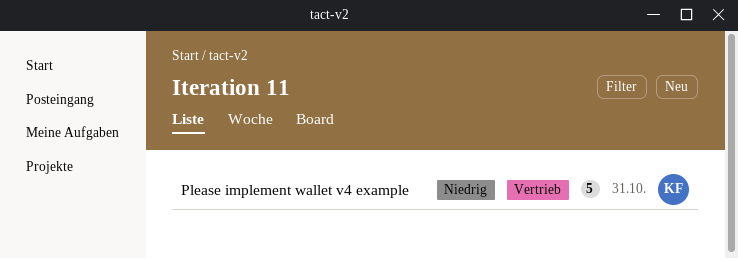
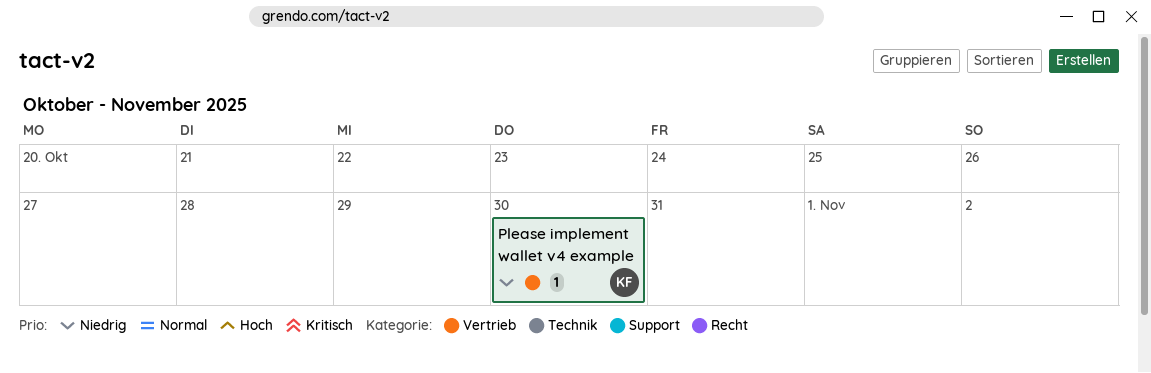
Please implement wallet v4 example, estimate: 5 -> 1
Please implement wallet v4 example, due: Oct 31 -> Oct 30

